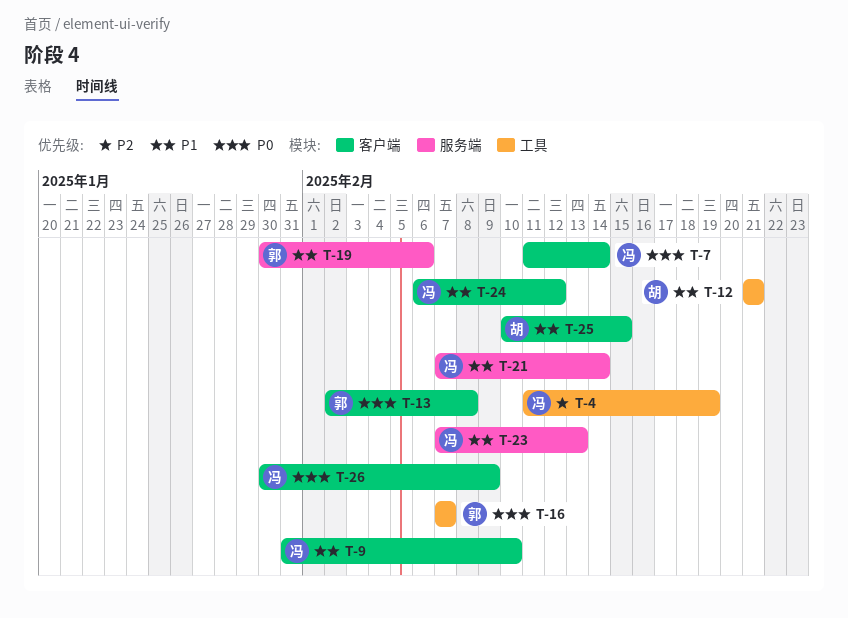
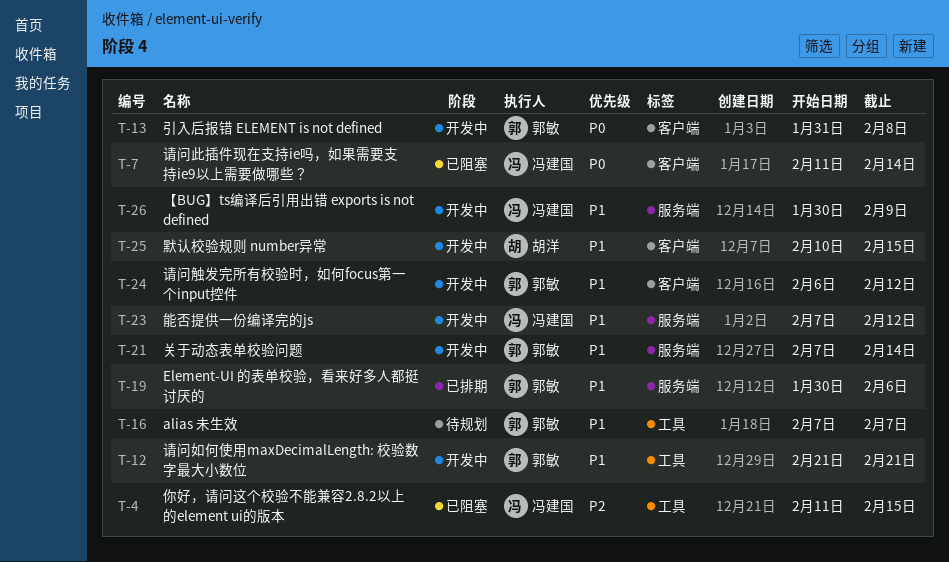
T-4, due: Feb 19 -> Feb 15
T-9: present -> none
T-12, owner: 胡洋 -> 郭敏
T-13, start: Feb 2 -> Jan 31
T-16, priority: P0 -> P1
T-21, owner: 冯建国 -> 郭敏
T-23, due: Feb 13 -> Feb 12
T-24, owner: 冯建国 -> 郭敏
T-26, priority: P0 -> P1
T-26, label: 客户端 -> 服务端

